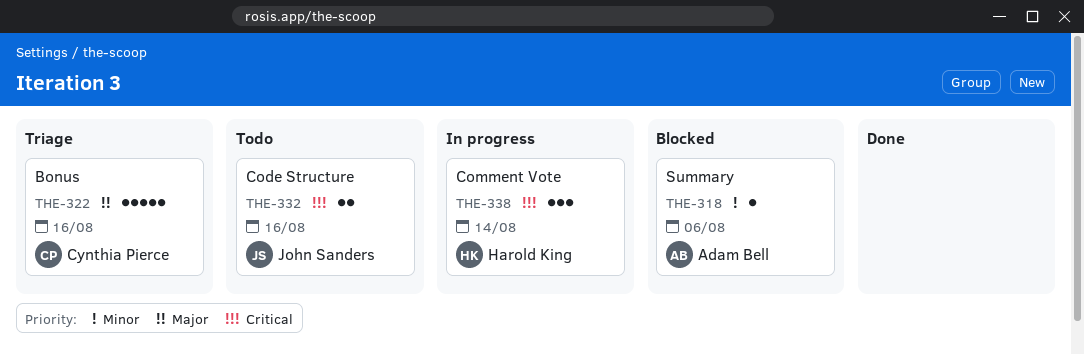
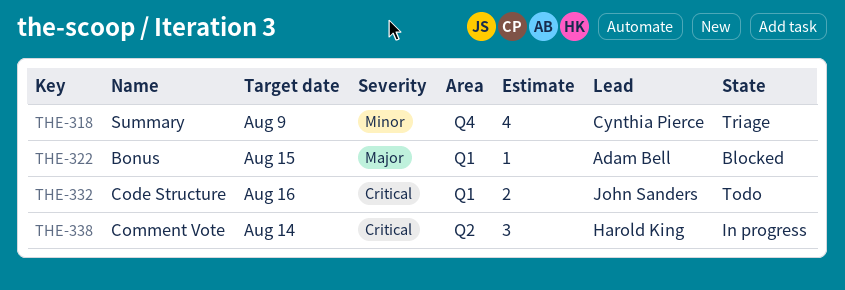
THE-318, status: Blocked -> Triage
THE-318, owner: Adam Bell -> Cynthia Pierce
THE-318, estimate: 1 -> 4
THE-318, due: Aug 6 -> Aug 9
THE-322, status: Triage -> Blocked
THE-322, owner: Cynthia Pierce -> Adam Bell
THE-322, estimate: 5 -> 1
THE-322, due: Aug 16 -> Aug 15

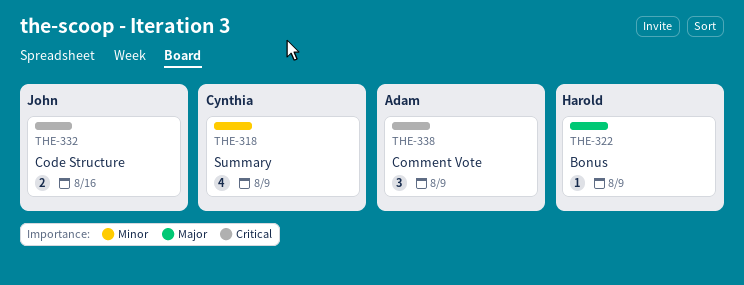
THE-322, owner: Adam Bell -> Harold King
THE-322, due: Aug 15 -> Aug 9
THE-338, owner: Harold King -> Adam Bell
THE-338, due: Aug 14 -> Aug 9

